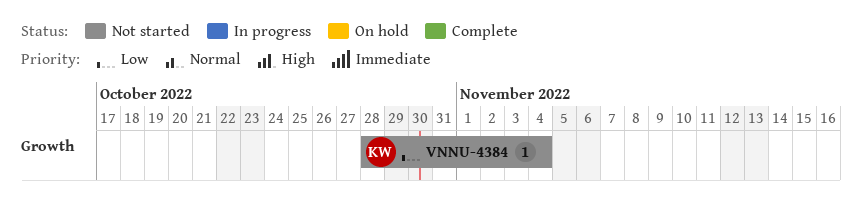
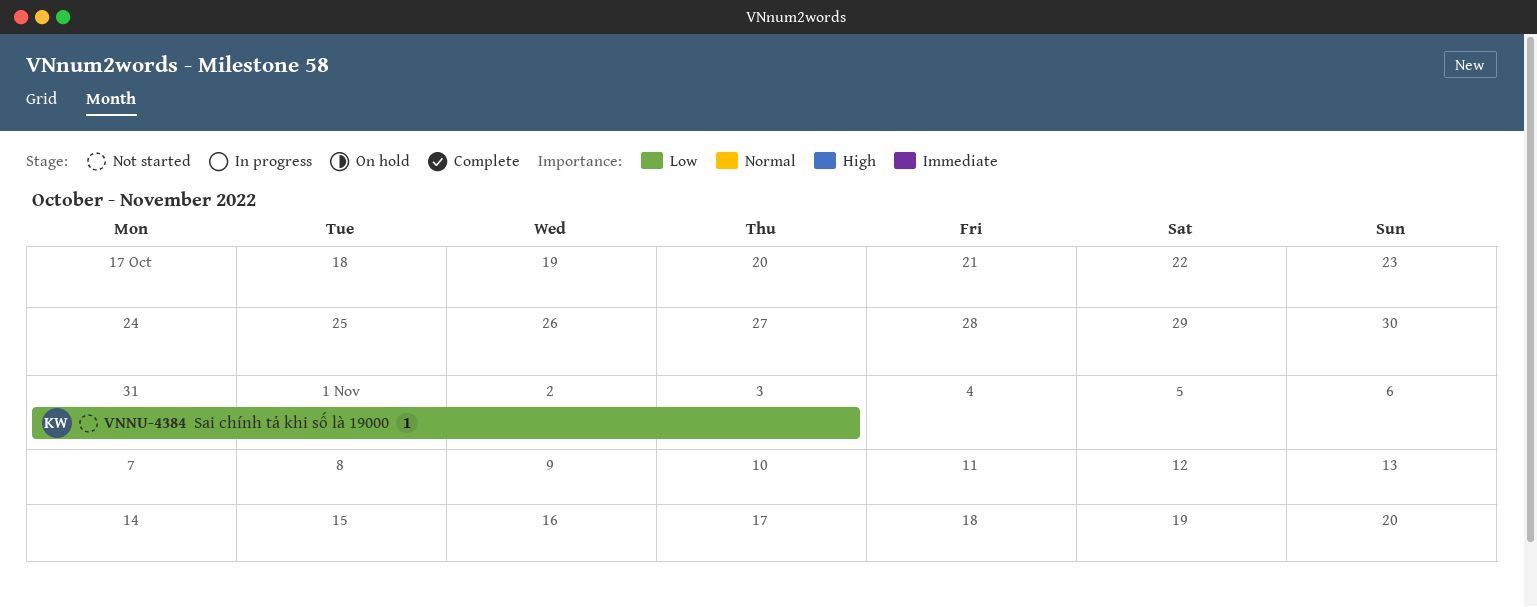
VNNU-4384, start: Oct 28 -> Oct 31
VNNU-4384, due: Nov 4 -> Nov 3

